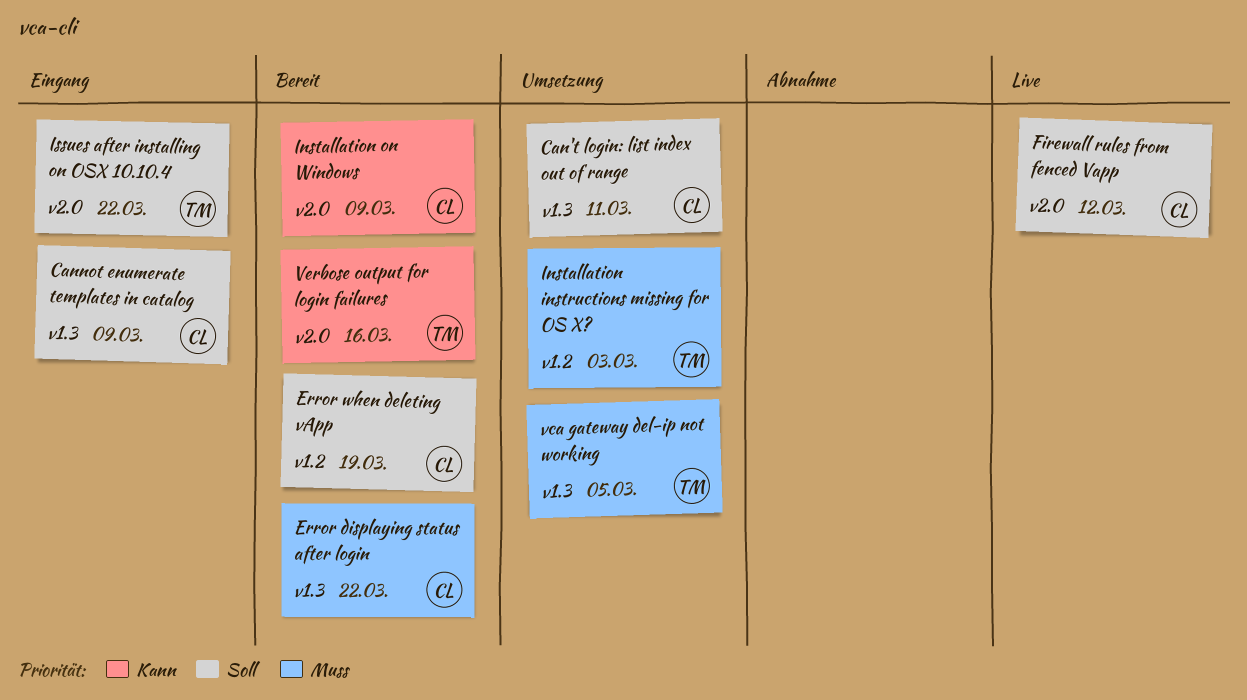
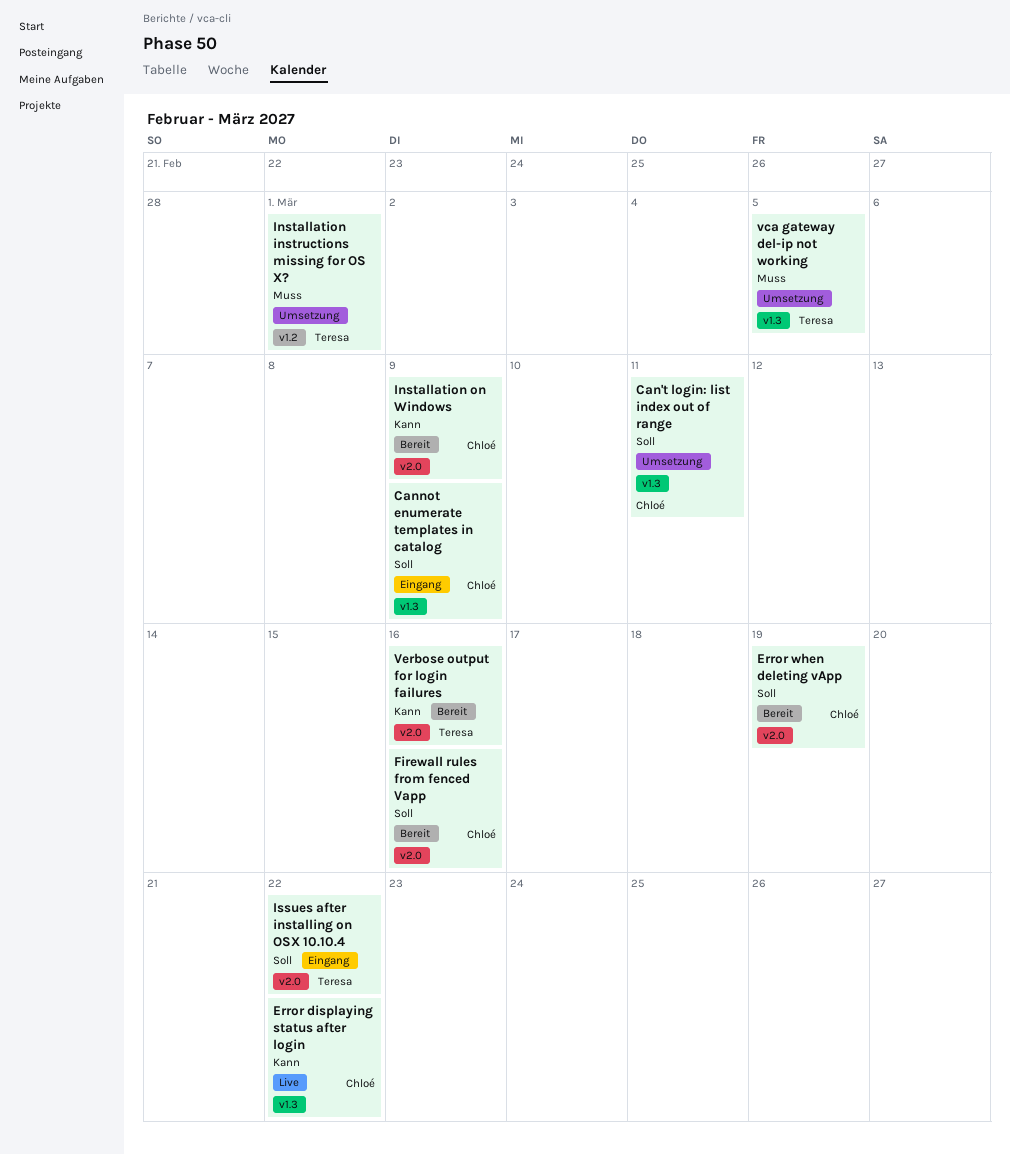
Error displaying status after login, status: Bereit -> Live
Error displaying status after login, priority: Muss -> Kann
Error when deleting vApp, label: v1.2 -> v2.0
Firewall rules from fenced Vapp, status: Live -> Bereit
Firewall rules from fenced Vapp, due: Mar 12 -> Mar 16
Installation instructions missing for OS X?, due: Mar 3 -> Mar 1

